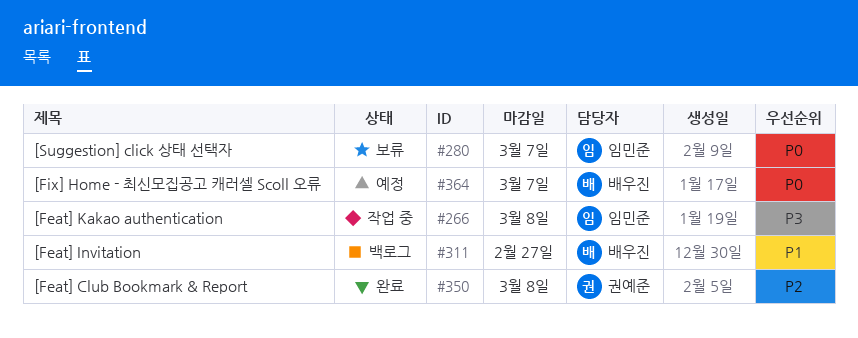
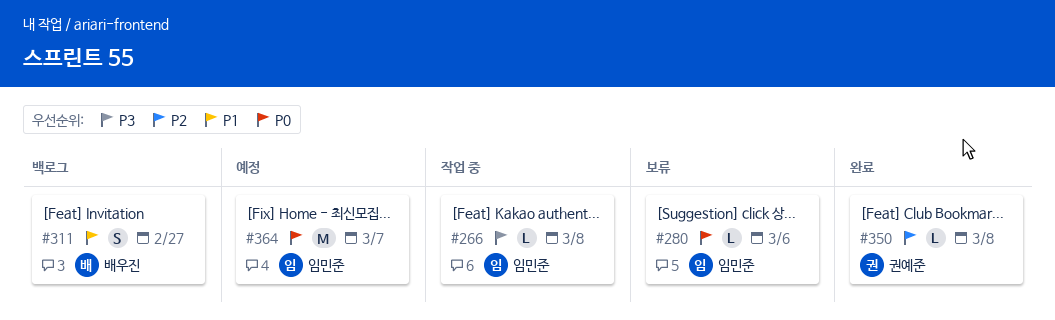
#280, due: Mar 7 -> Mar 6
#364, owner: 배우진 -> 임민준

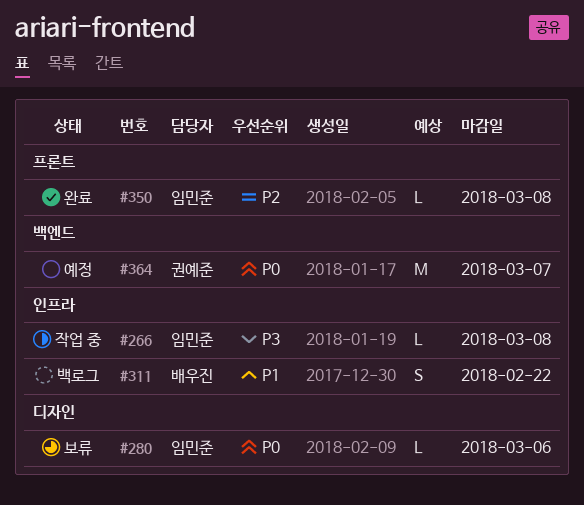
#311, due: Feb 27 -> Feb 22
#350, owner: 권예준 -> 임민준
#364, owner: 임민준 -> 권예준

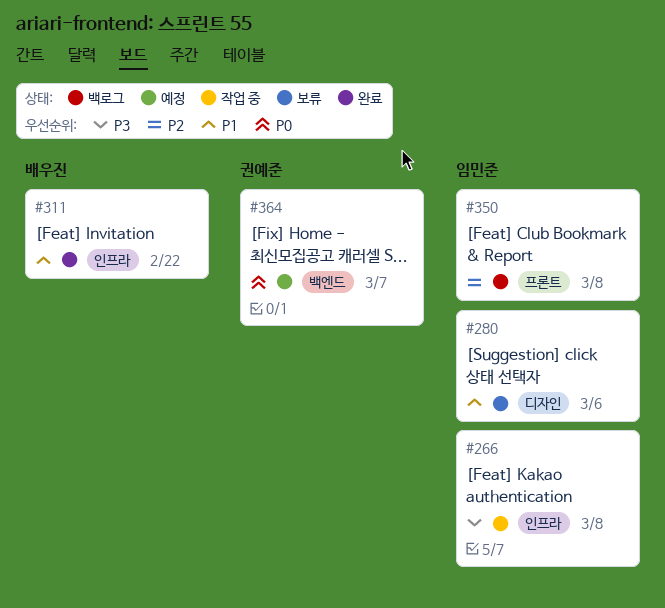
#280, priority: P0 -> P1
#311, status: 백로그 -> 완료
#350, status: 완료 -> 백로그

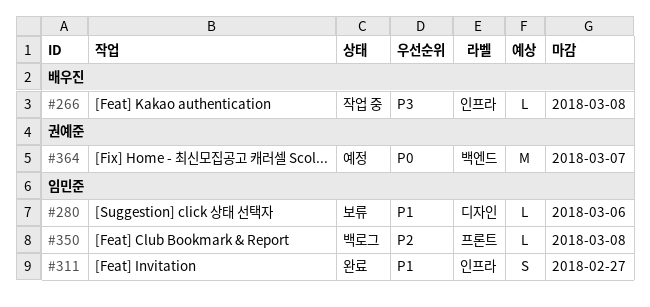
#266, owner: 임민준 -> 배우진
#311, owner: 배우진 -> 임민준
#311, due: Feb 22 -> Feb 27

